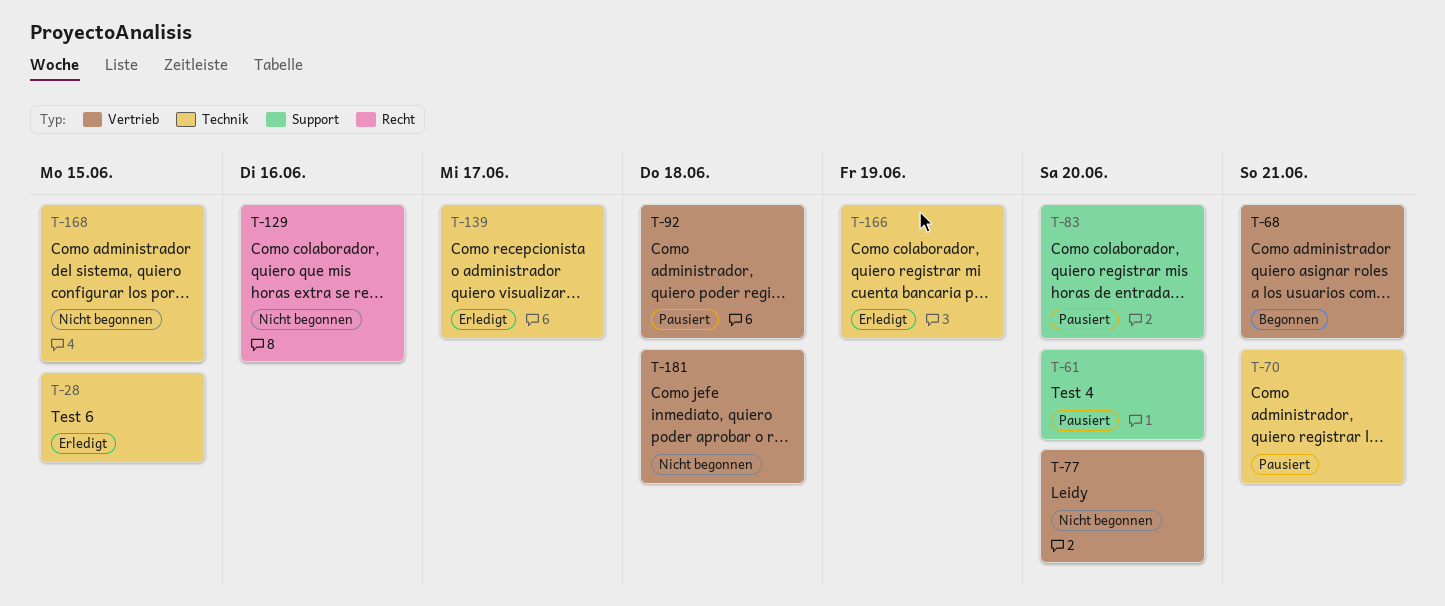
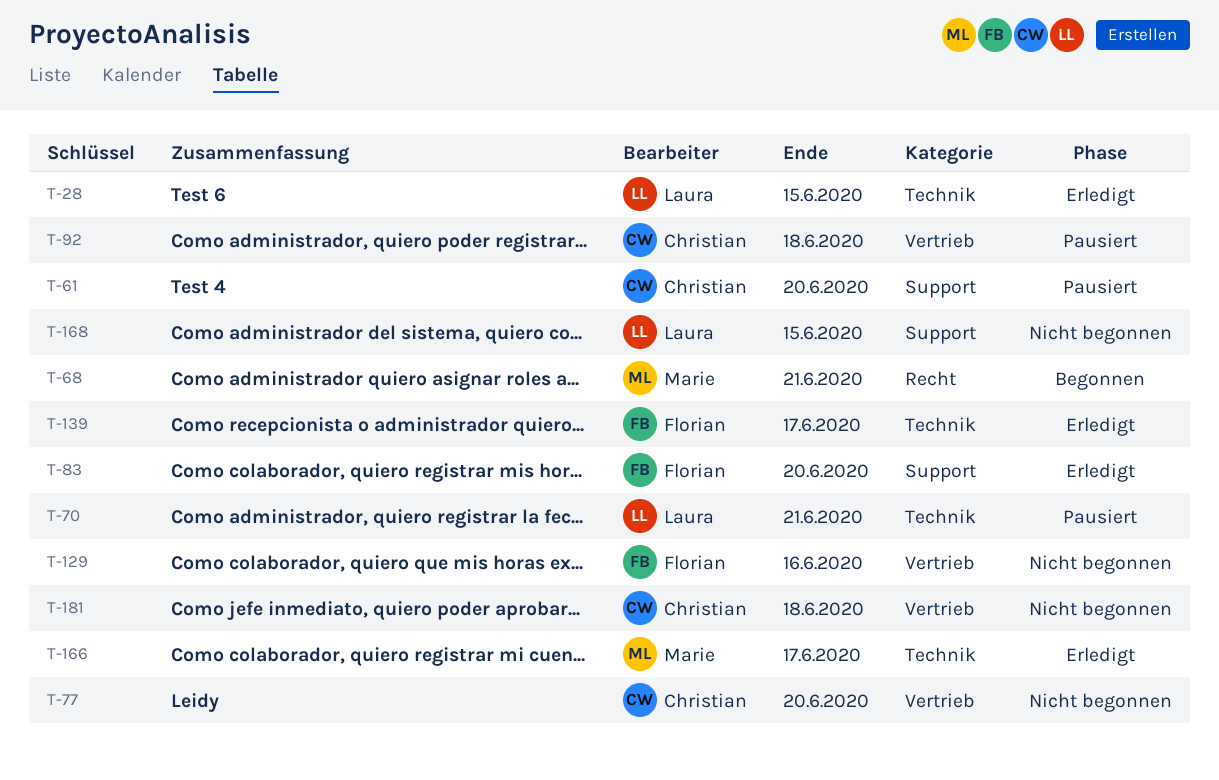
T-68, label: Vertrieb -> Recht
T-83, status: Pausiert -> Erledigt
T-129, label: Recht -> Vertrieb
T-166, due: Jun 19 -> Jun 17
T-168, label: Technik -> Support

